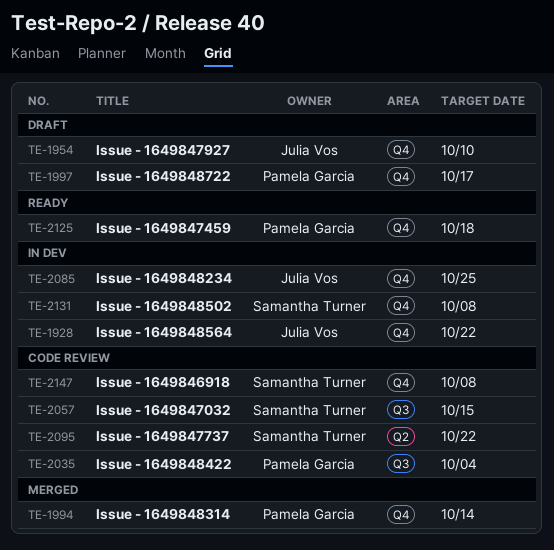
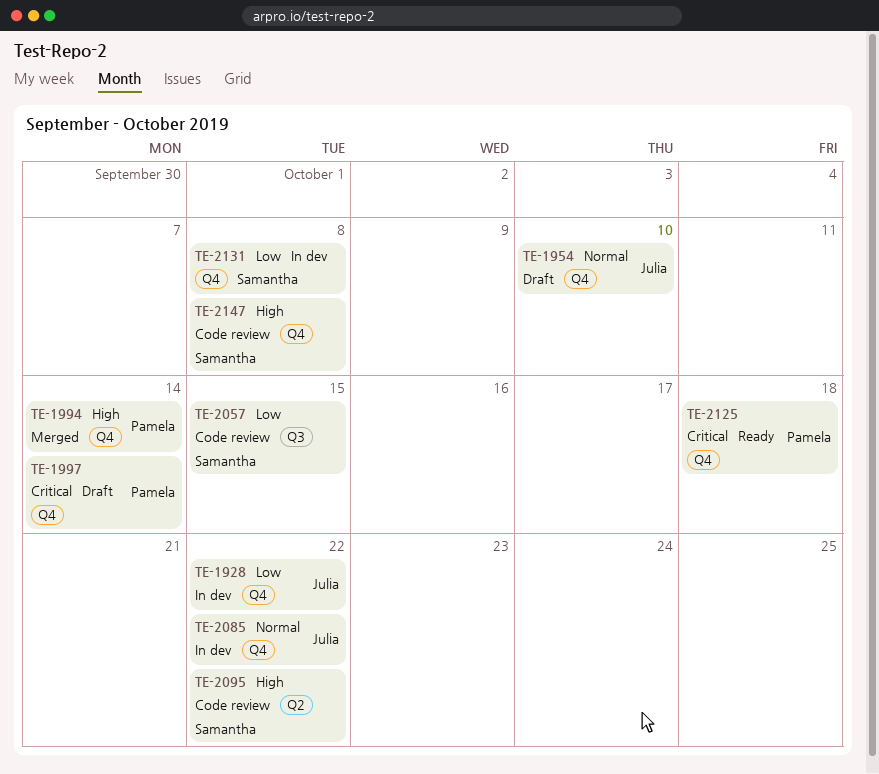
TE-1997, due: Oct 17 -> Oct 14
TE-2035: present -> none
TE-2085, due: Oct 25 -> Oct 22

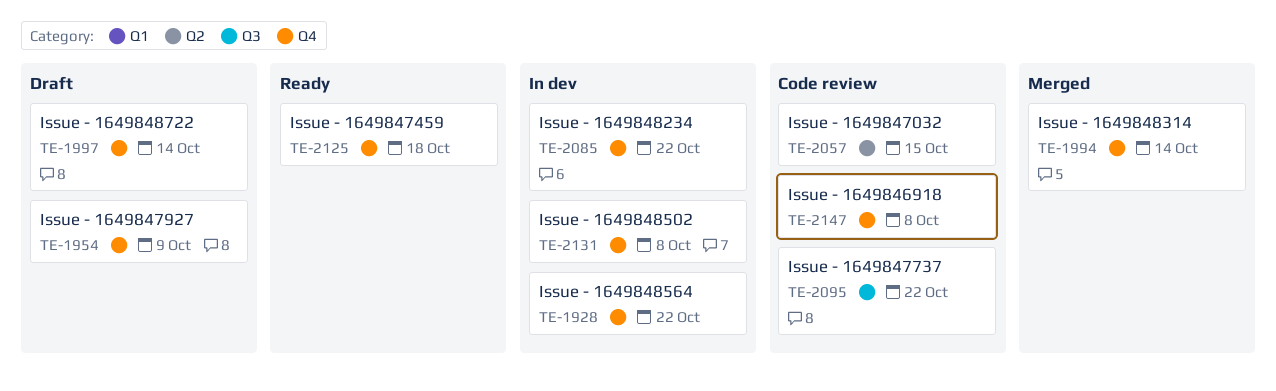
TE-1954, due: Oct 10 -> Oct 9
TE-2057, label: Q3 -> Q2
TE-2095, label: Q2 -> Q3

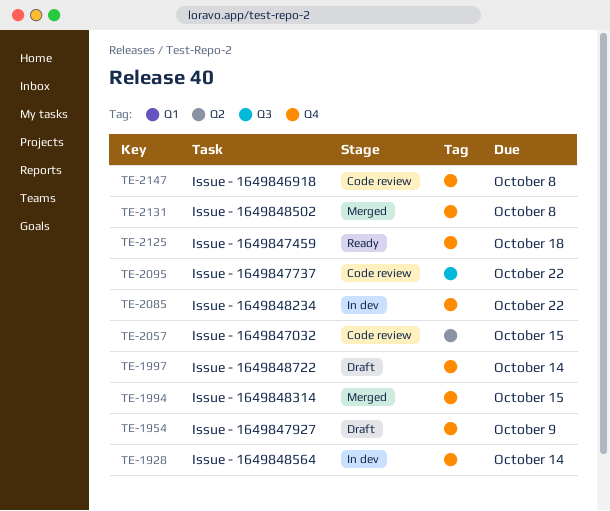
TE-1928, due: Oct 22 -> Oct 14
TE-1994, due: Oct 14 -> Oct 15
TE-2131, status: In dev -> Merged

